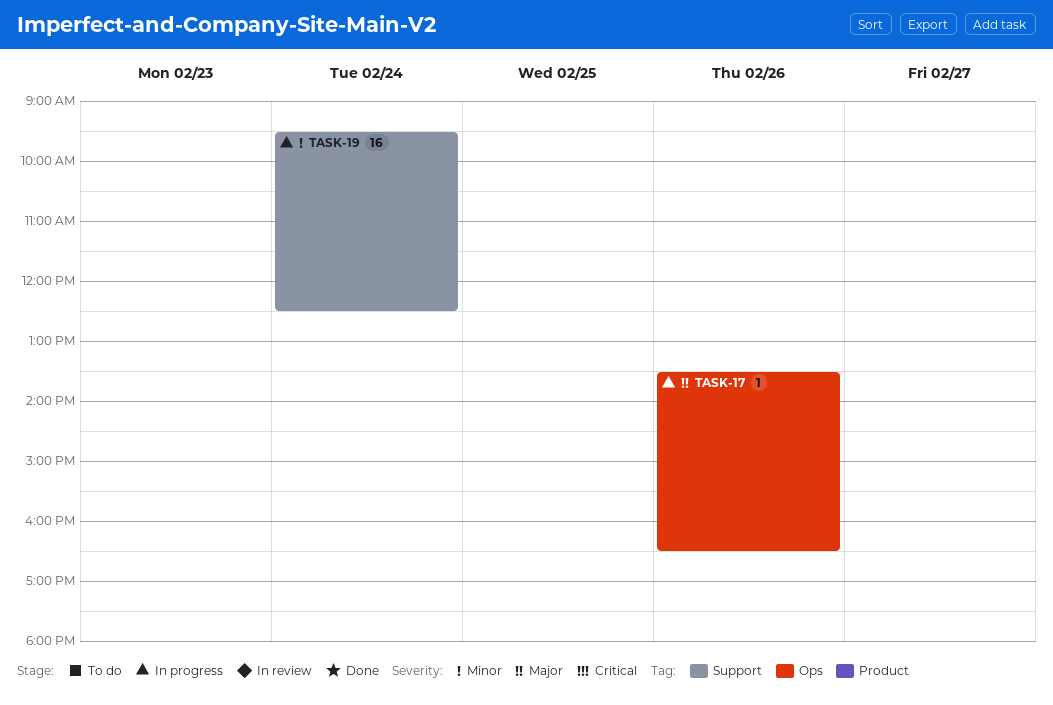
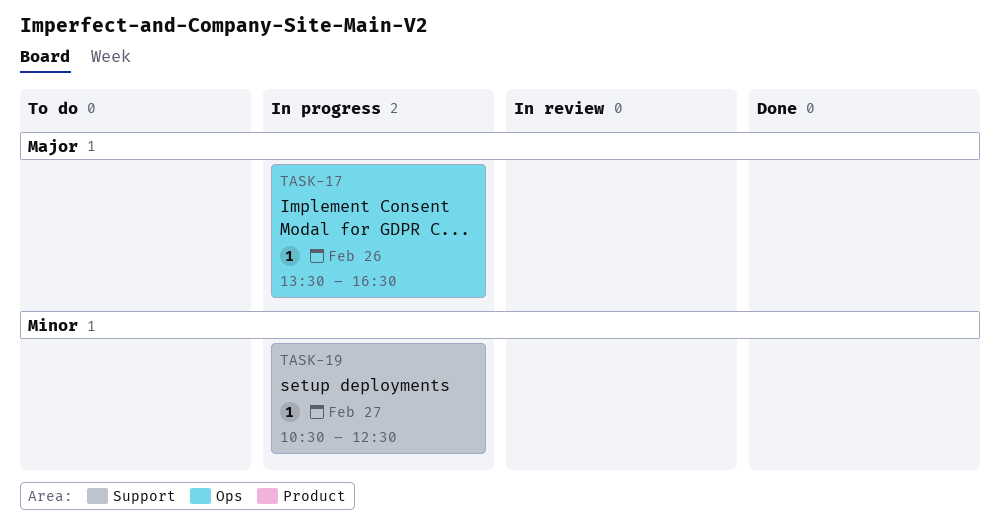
TASK-19, estimate: 16 -> 1
TASK-19, day: Feb 24 -> Feb 27
TASK-19, begins: 09:30 -> 10:30

